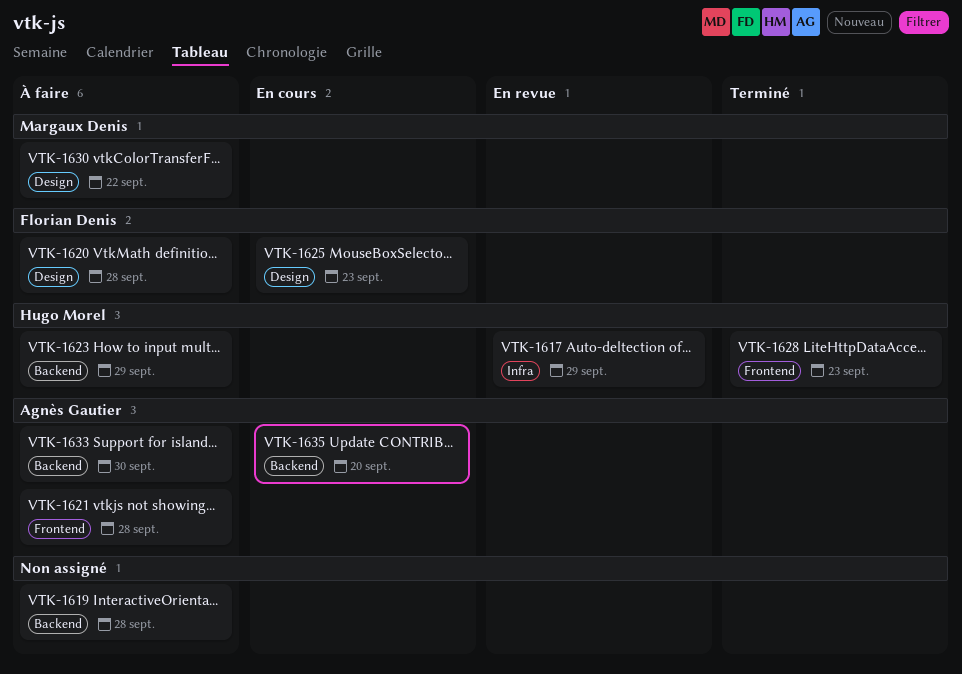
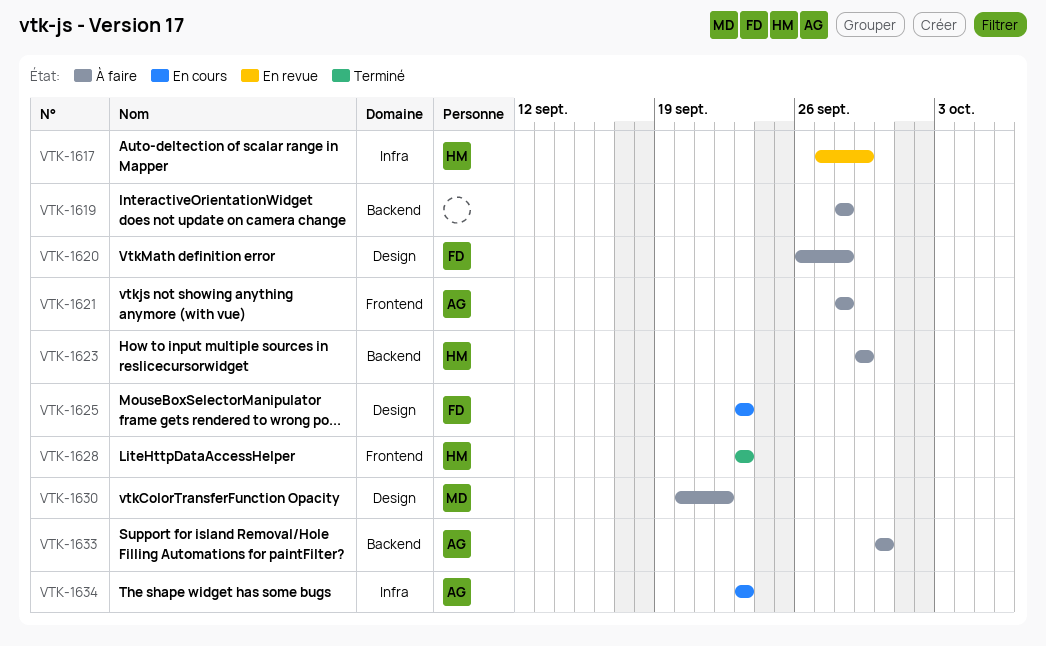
VTK-1634: none -> present
VTK-1635: present -> none

